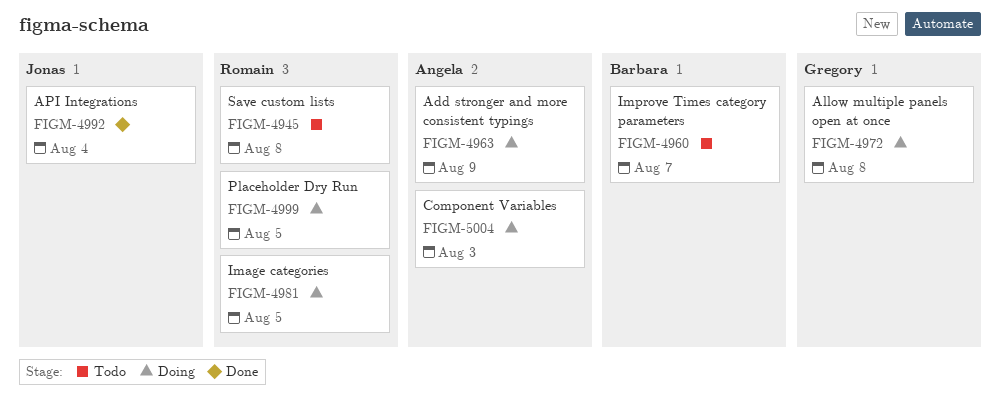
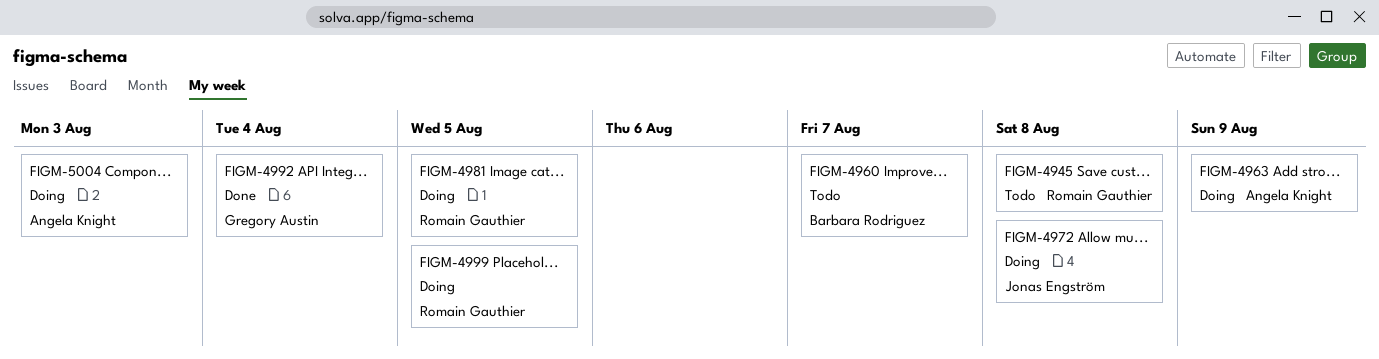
FIGM-4972, owner: Gregory Austin -> Jonas Engström
FIGM-4992, owner: Jonas Engström -> Gregory Austin

